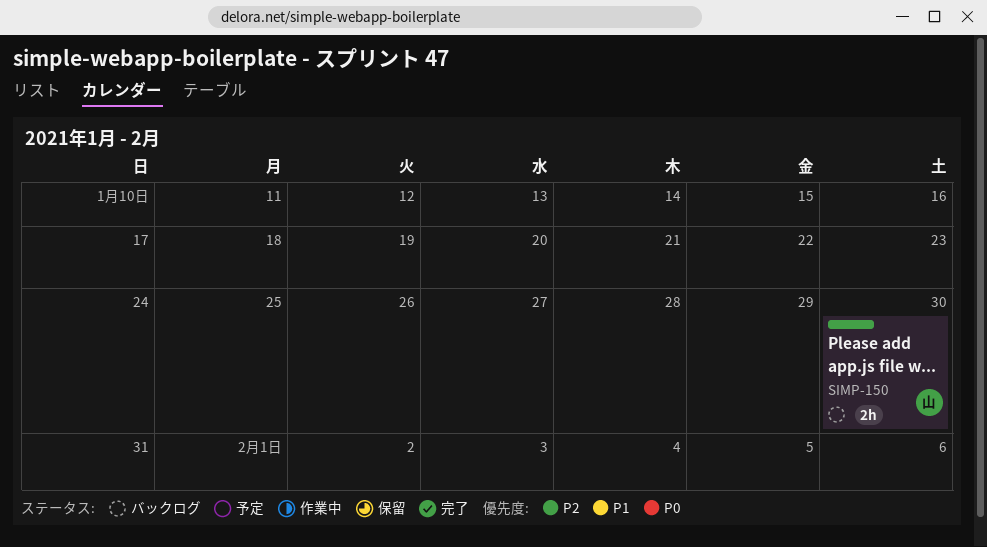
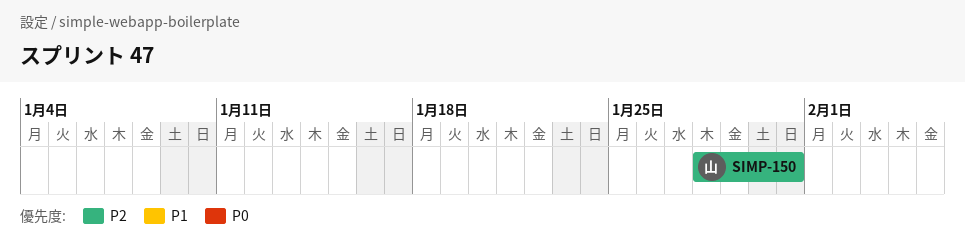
SIMP-150, due: Jan 30 -> Jan 31

